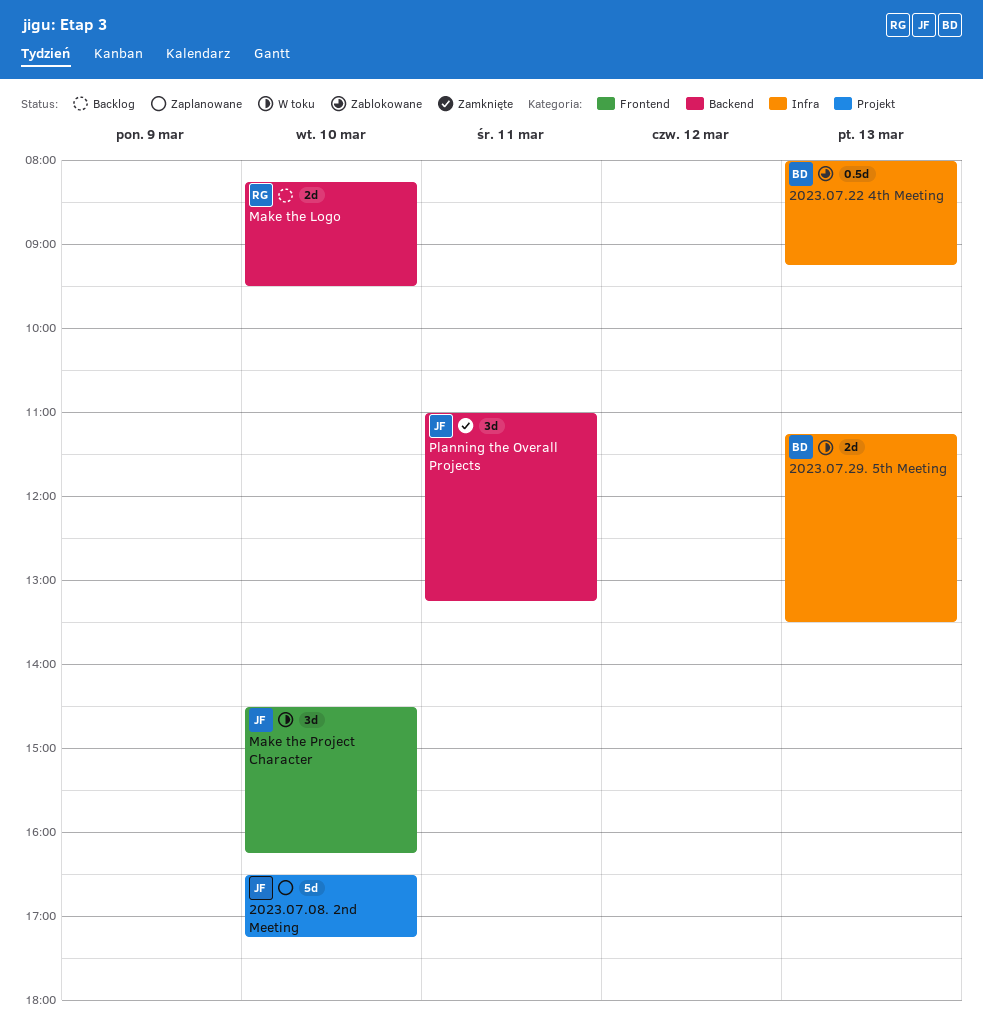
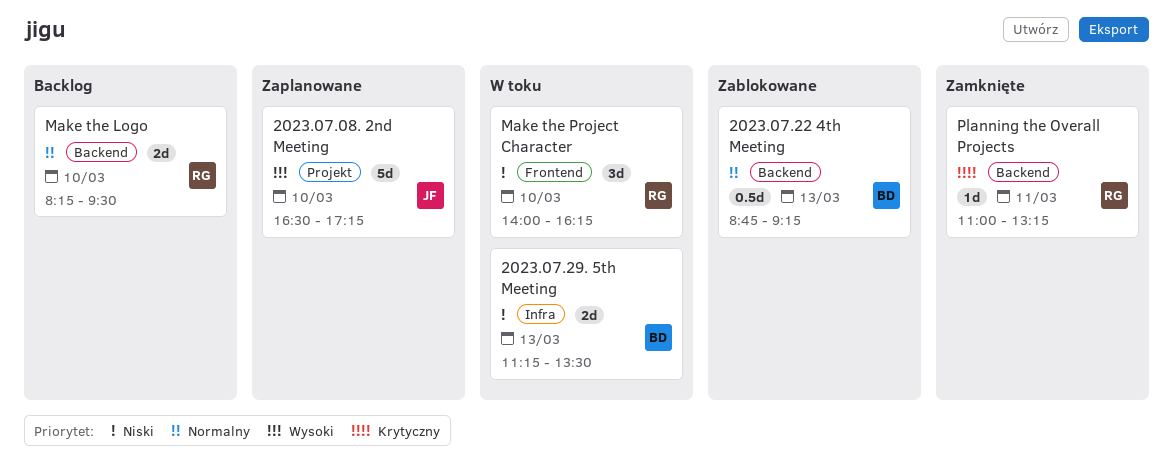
2023.07.22 4th Meeting, label: Infra -> Backend
2023.07.22 4th Meeting, begins: 08:00 -> 08:45
Make the Project Character, owner: JF -> RG
Make the Project Character, begins: 14:30 -> 14:00
Planning the Overall Projects, owner: JF -> RG
Planning the Overall Projects, estimate: 3d -> 1d

